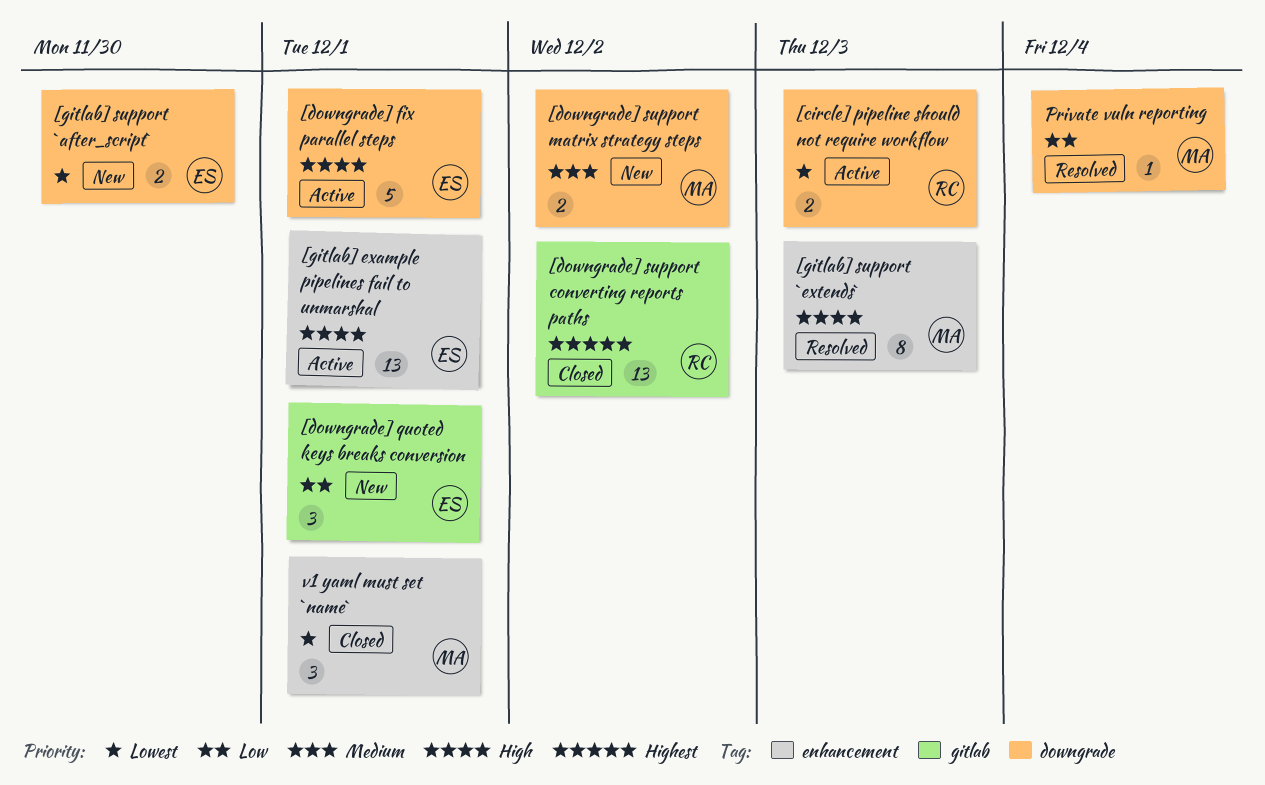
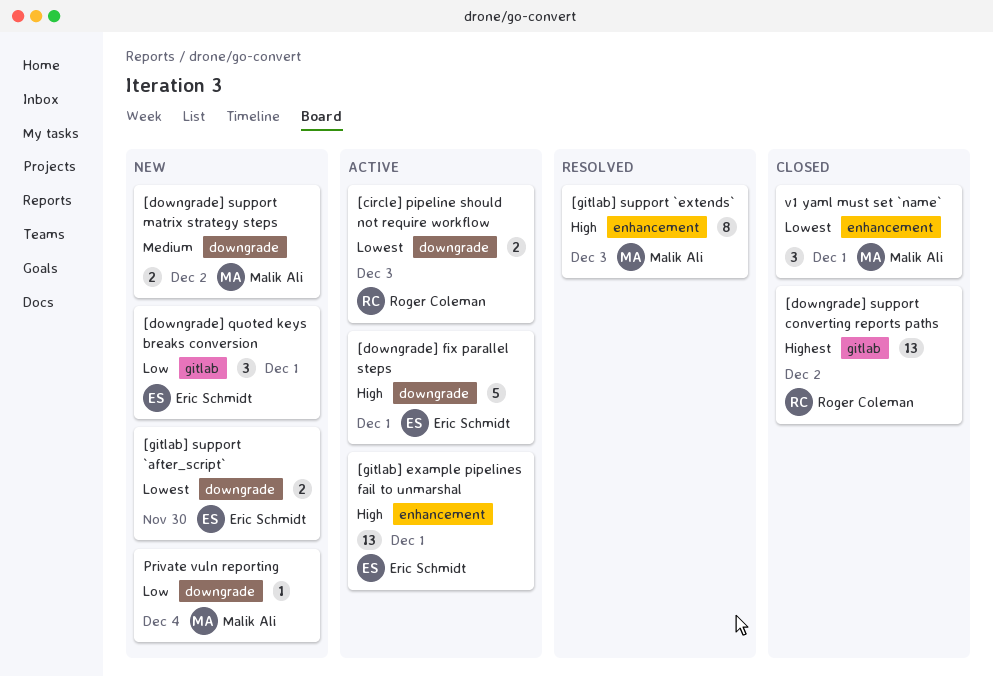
Private vuln reporting, status: Resolved -> New

